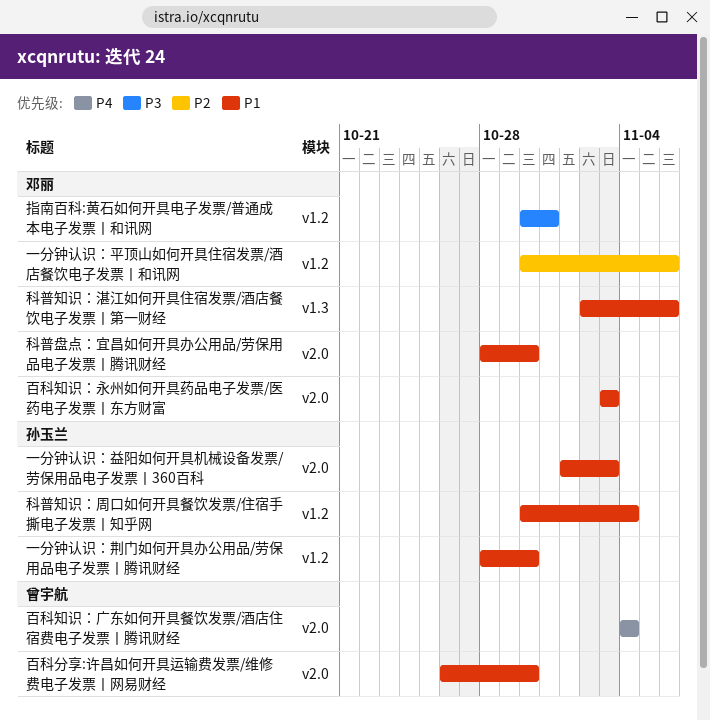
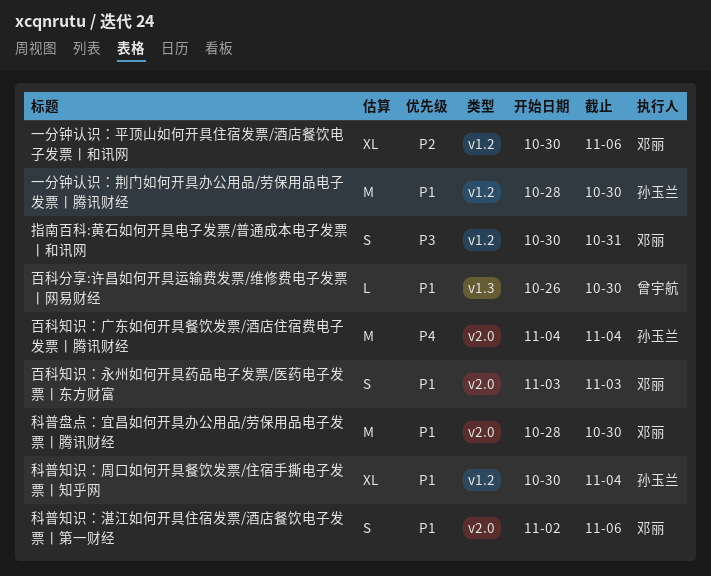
一分钟认识：益阳如何开具机械设备发票/劳保用品电子发票丨360百科: present -> none
百科分享:许昌如何开具运输费发票/维修费电子发票丨网易财经, label: v2.0 -> v1.3
百科知识：广东如何开具餐饮发票/酒店住宿费电子发票丨腾讯财经, owner: 曾宇航 -> 孙玉兰
科普知识：湛江如何开具住宿发票/酒店餐饮电子发票丨第一财经, label: v1.3 -> v2.0

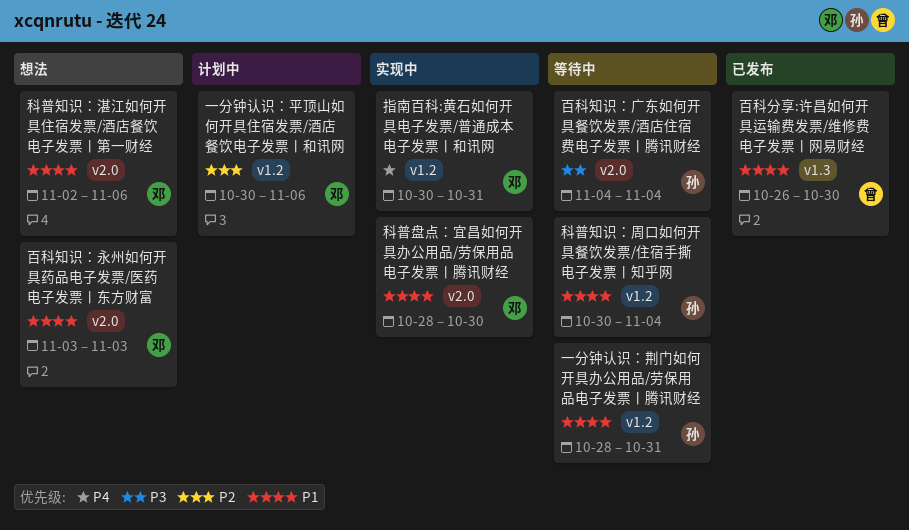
一分钟认识：荆门如何开具办公用品/劳保用品电子发票丨腾讯财经, due: Oct 30 -> Oct 31
指南百科:黄石如何开具电子发票/普通成本电子发票丨和讯网, priority: P3 -> P4
百科知识：广东如何开具餐饮发票/酒店住宿费电子发票丨腾讯财经, priority: P4 -> P3

